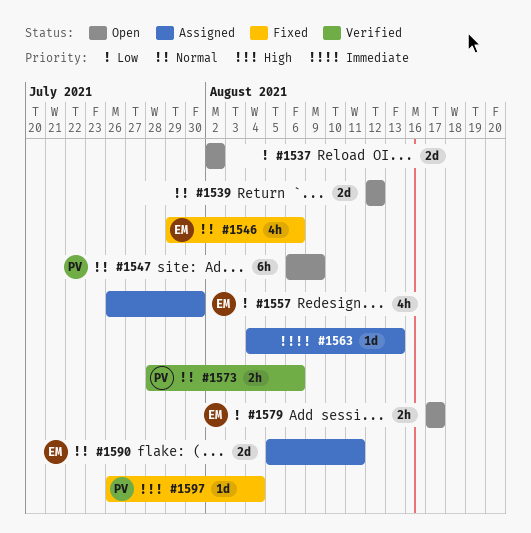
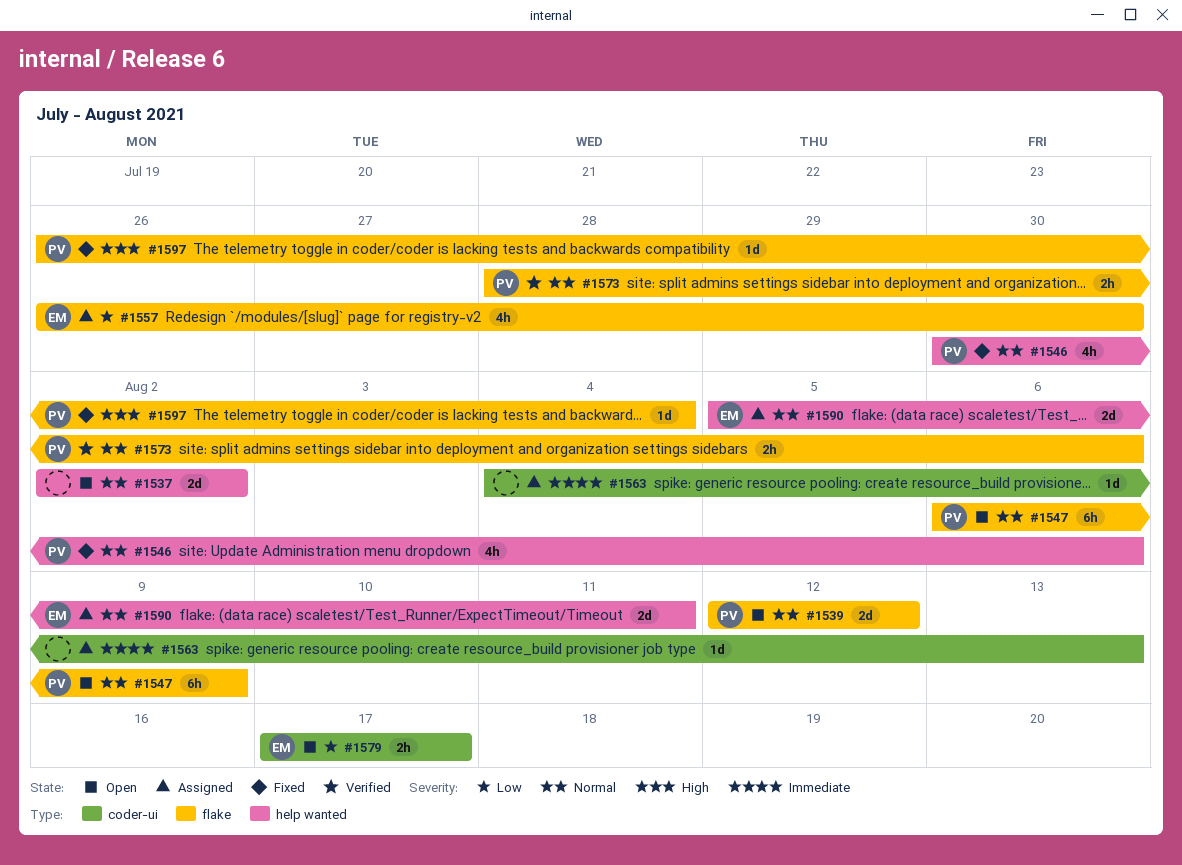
#1537, priority: Low -> Normal
#1539, owner: none -> PV
#1546, owner: EM -> PV
#1546, start: Jul 29 -> Jul 30

